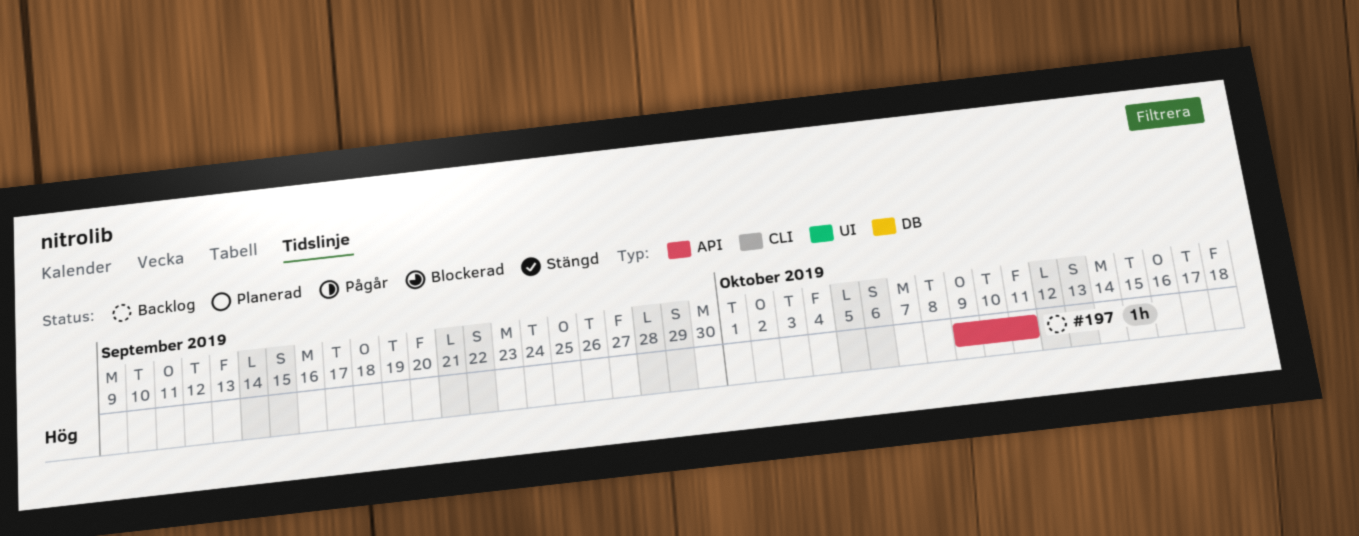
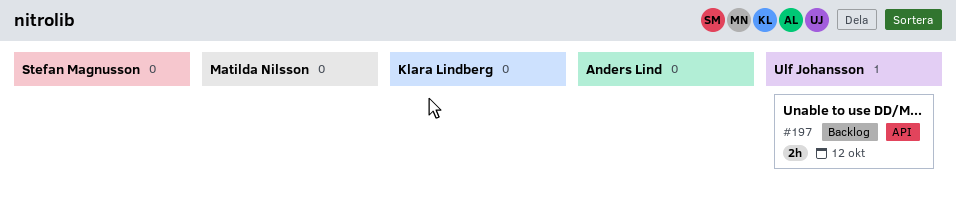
#197, estimate: 1h -> 2h
#197, due: Oct 11 -> Oct 12

